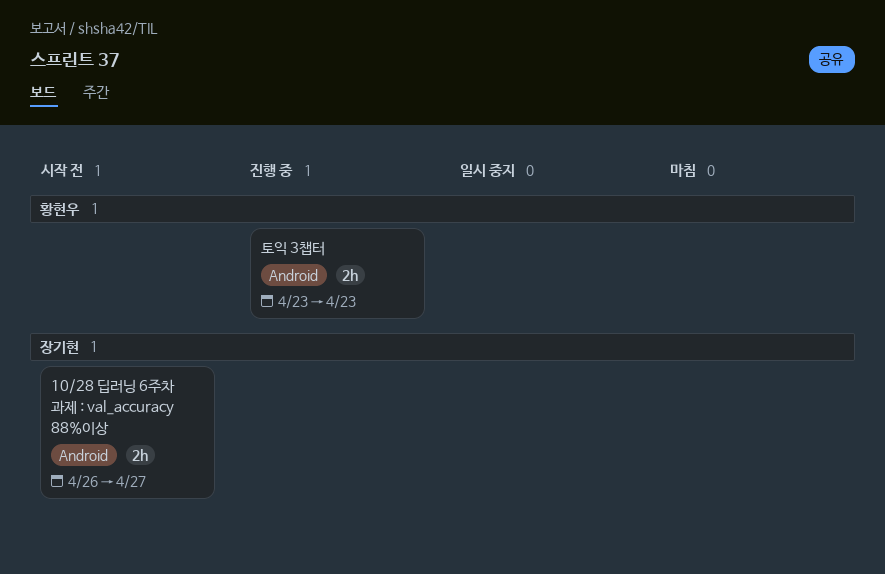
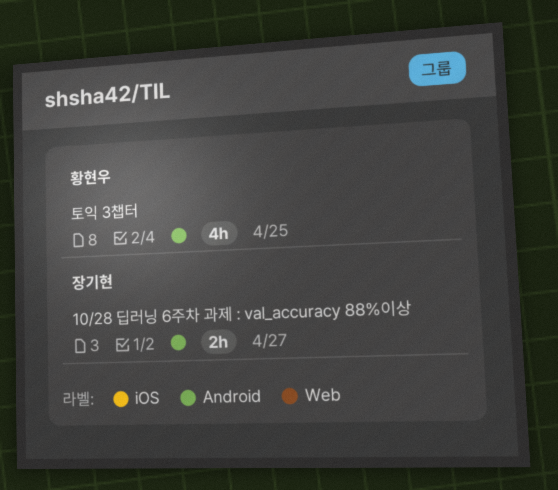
토익 3챕터, estimate: 2h -> 4h
토익 3챕터, due: Apr 23 -> Apr 25

